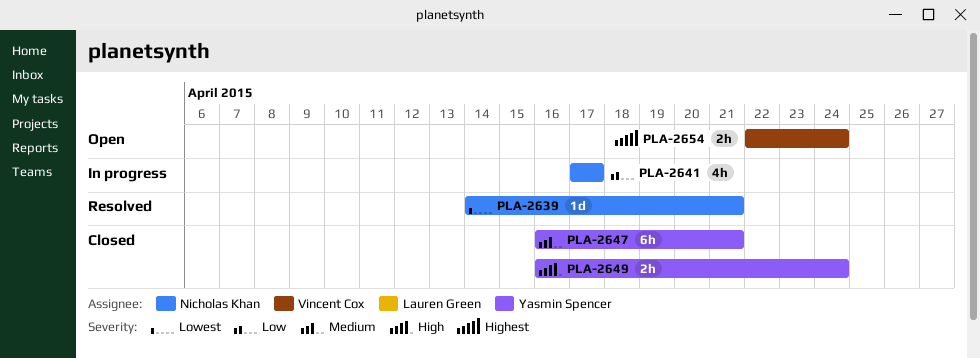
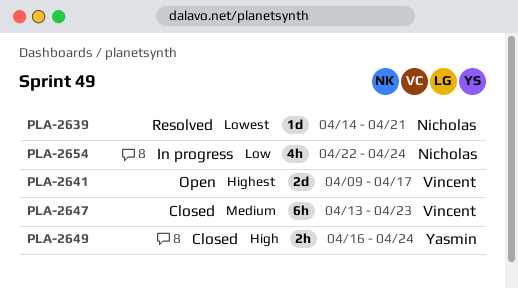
PLA-2641, status: In progress -> Open
PLA-2641, owner: Nicholas Khan -> Vincent Cox
PLA-2641, priority: Low -> Highest
PLA-2641, estimate: 4h -> 2d
PLA-2641, start: Apr 17 -> Apr 9
PLA-2647, owner: Yasmin Spencer -> Vincent Cox
PLA-2647, start: Apr 16 -> Apr 13
PLA-2647, due: Apr 21 -> Apr 23
PLA-2654, status: Open -> In progress
PLA-2654, owner: Vincent Cox -> Nicholas Khan
PLA-2654, priority: Highest -> Low
PLA-2654, estimate: 2h -> 4h

